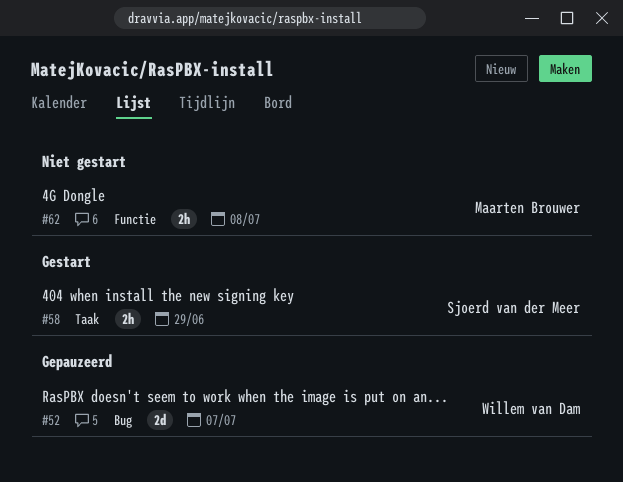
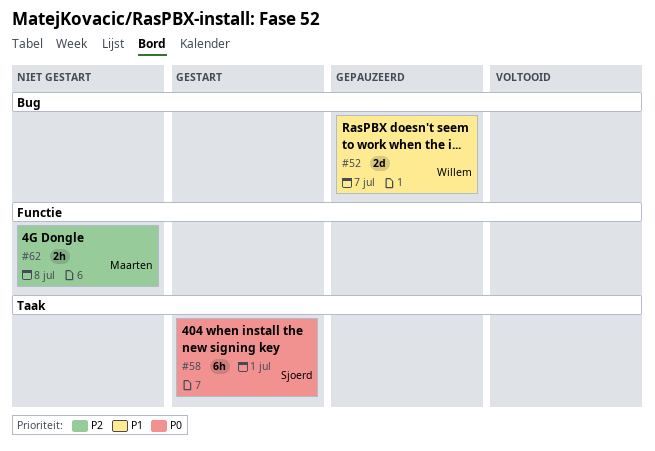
#58, estimate: 2h -> 6h
#58, due: Jun 29 -> Jul 1

